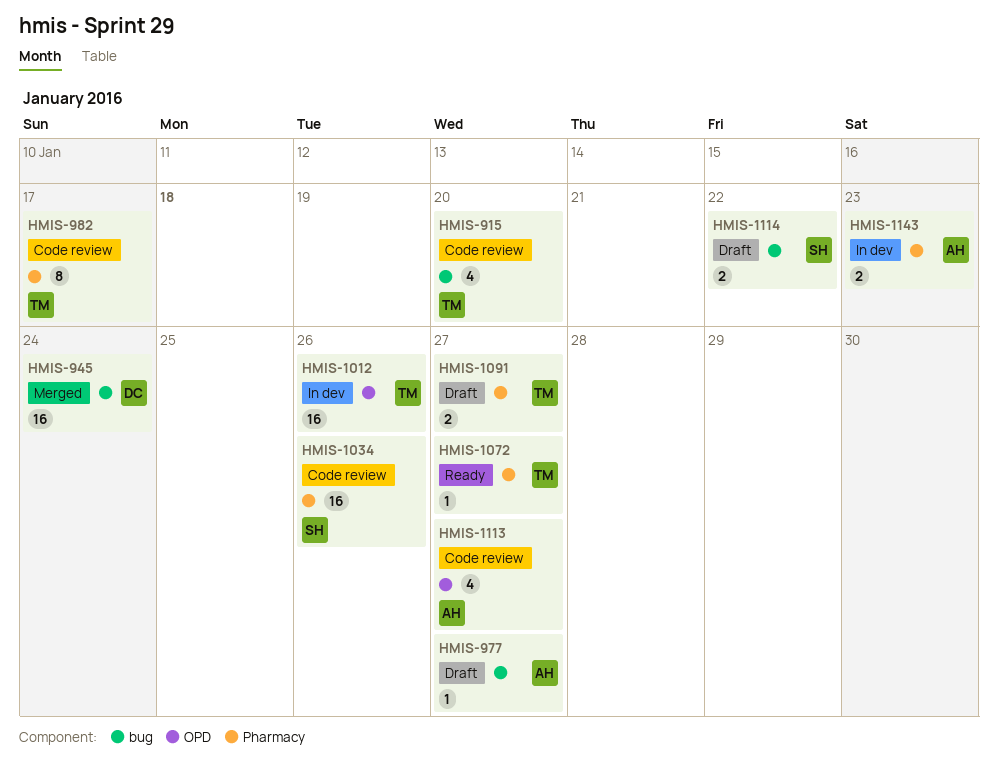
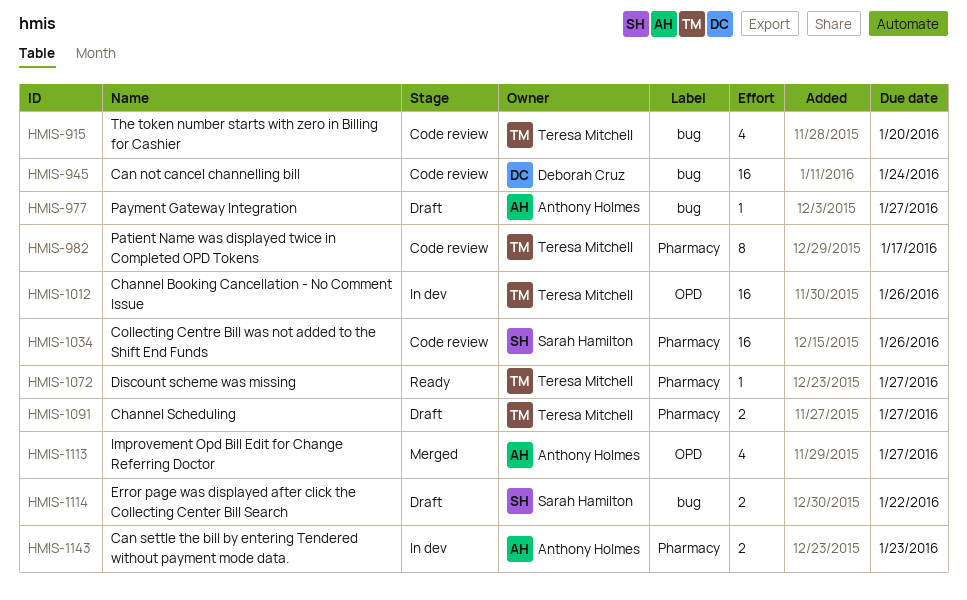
HMIS-945, status: Merged -> Code review
HMIS-1113, status: Code review -> Merged

